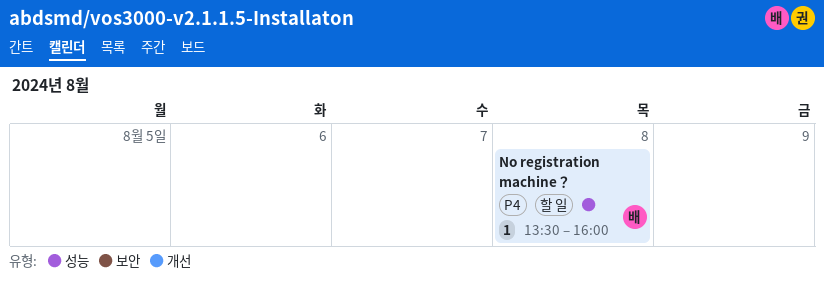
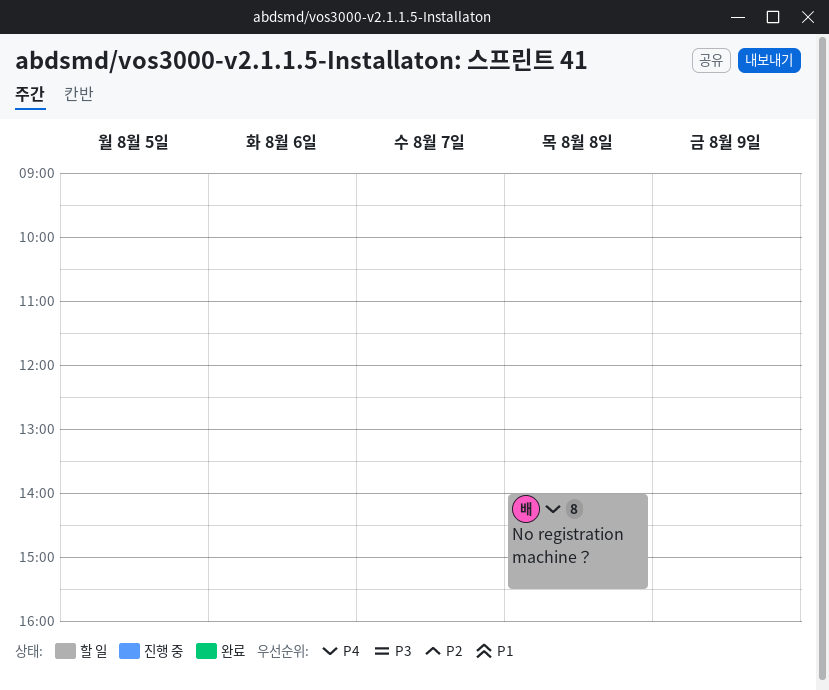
No registration machine？, estimate: 1 -> 8
No registration machine？, begins: 13:30 -> 14:00
No registration machine？, ends: 16:00 -> 15:30

